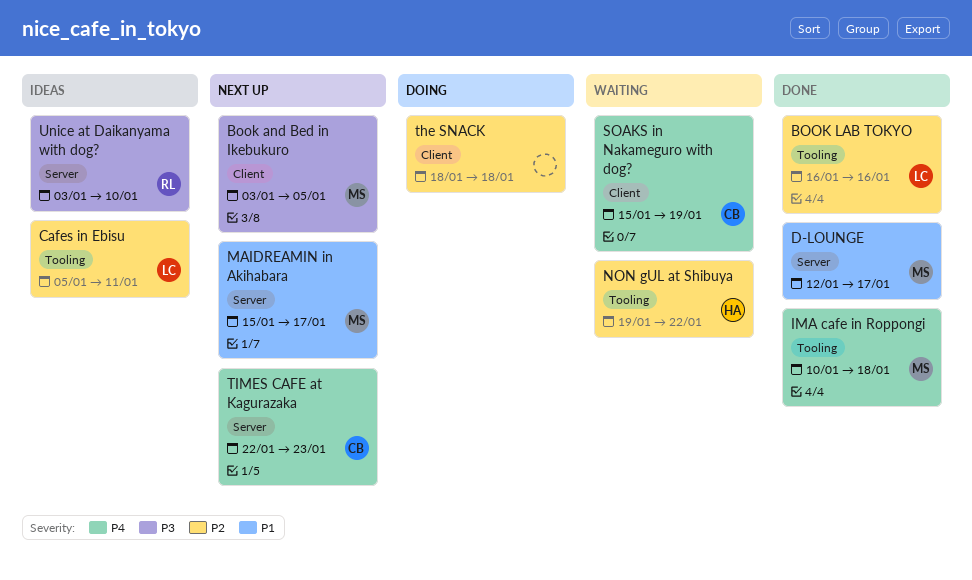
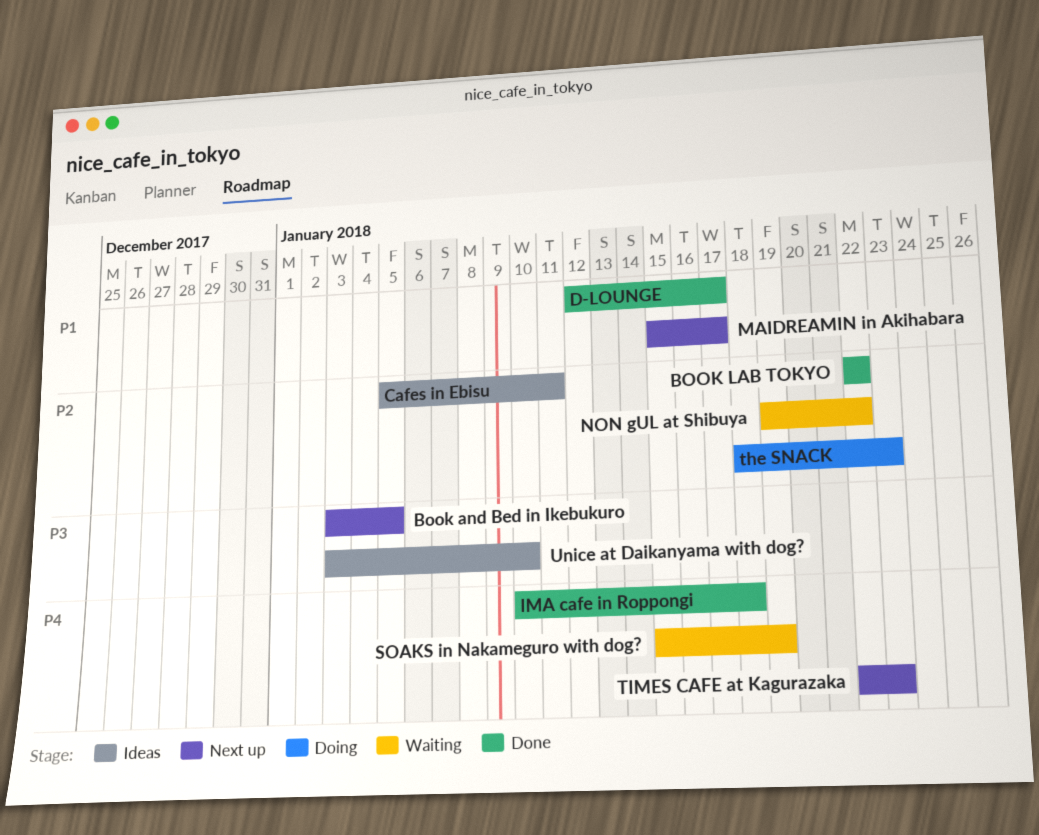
BOOK LAB TOKYO, start: Jan 16 -> Jan 22
BOOK LAB TOKYO, due: Jan 16 -> Jan 22
the SNACK, due: Jan 18 -> Jan 23

